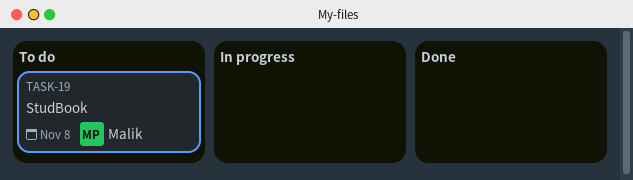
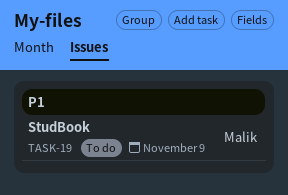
TASK-19, due: Nov 8 -> Nov 9

